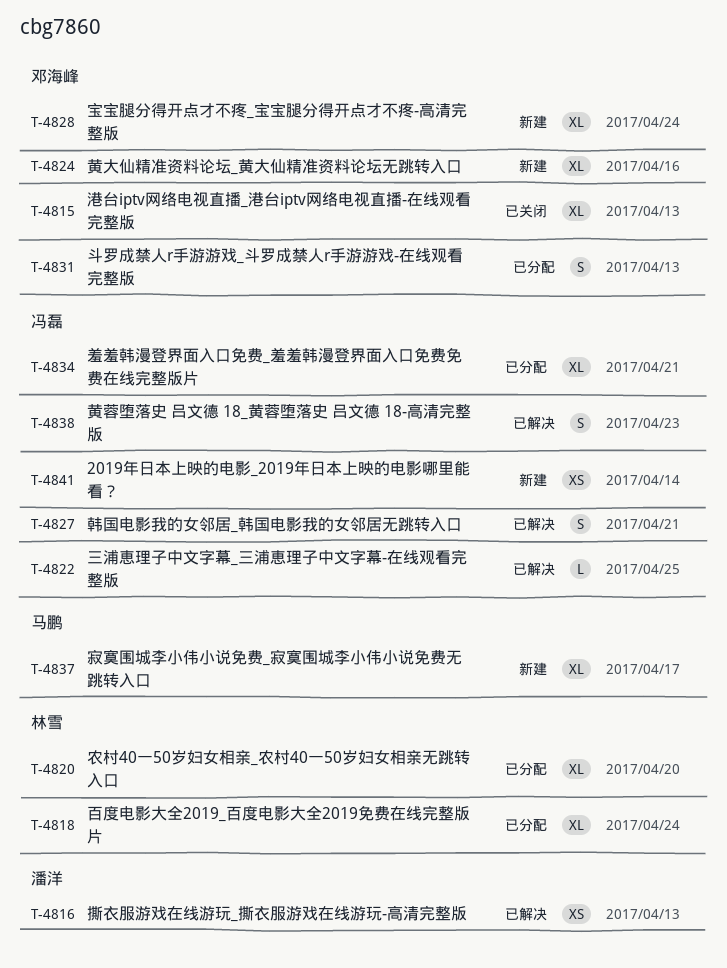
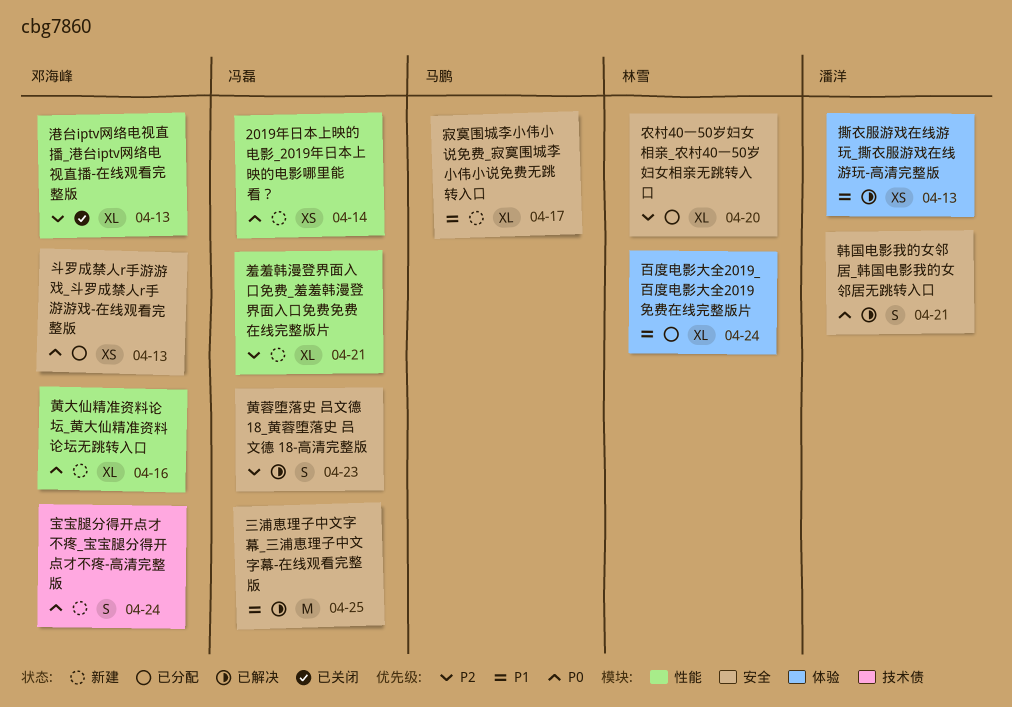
三浦恵理子中文字幕_三浦恵理子中文字幕-在线观看完整版, estimate: L -> M
宝宝腿分得开点才不疼_宝宝腿分得开点才不疼-高清完整版, estimate: XL -> S
斗罗成禁人r手游游戏_斗罗成禁人r手游游戏-在线观看完整版, estimate: S -> XS
羞羞韩漫登界面入口免费_羞羞韩漫登界面入口免费免费在线完整版片, status: 已分配 -> 新建
韩国电影我的女邻居_韩国电影我的女邻居无跳转入口, owner: 冯磊 -> 潘洋

